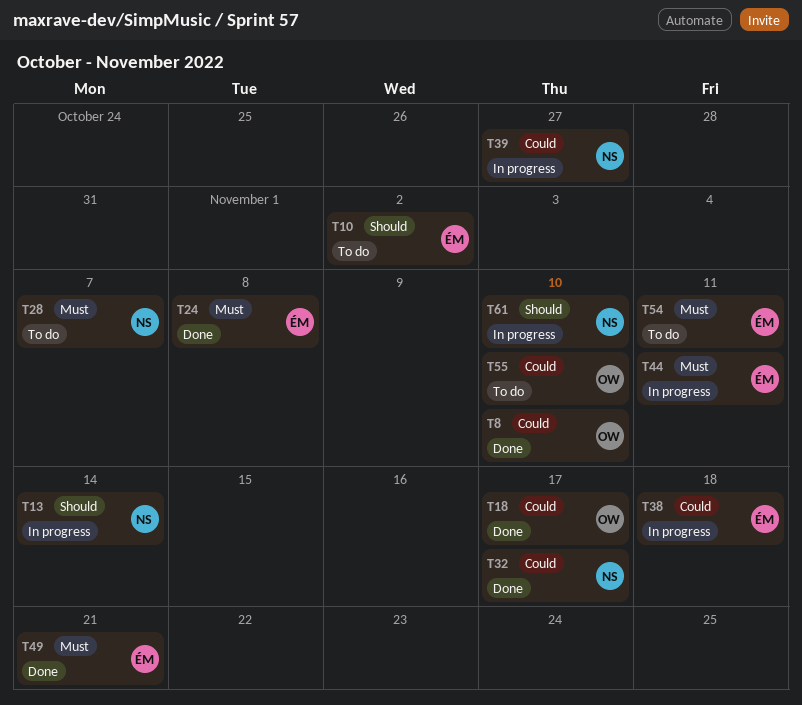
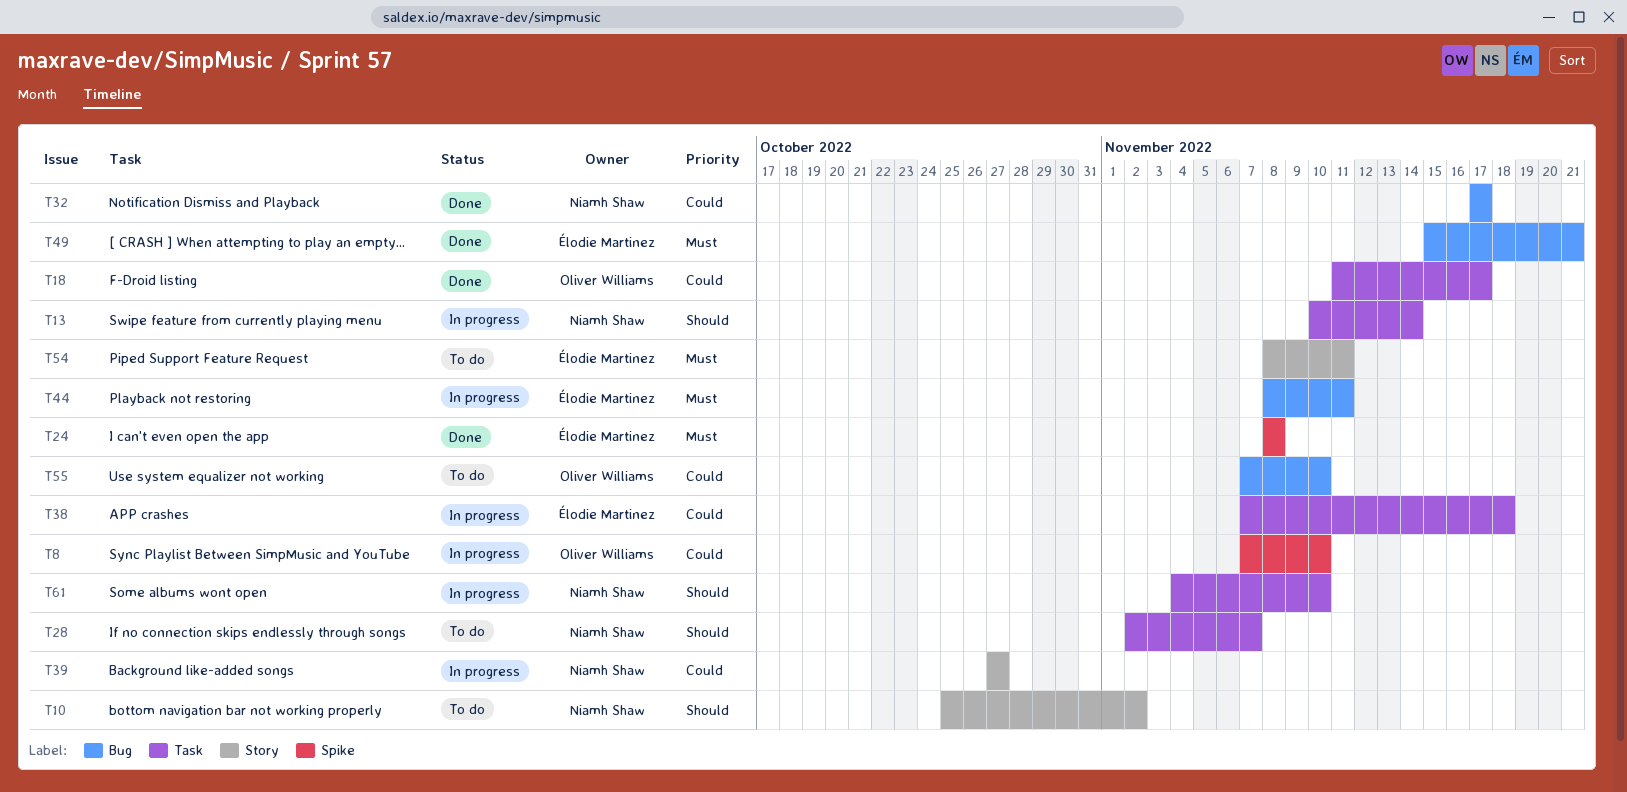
T8, status: Done -> In progress
T10, owner: Élodie Martinez -> Niamh Shaw
T28, priority: Must -> Should

